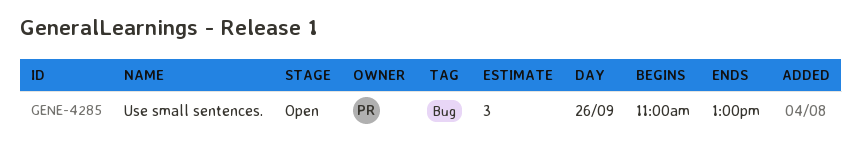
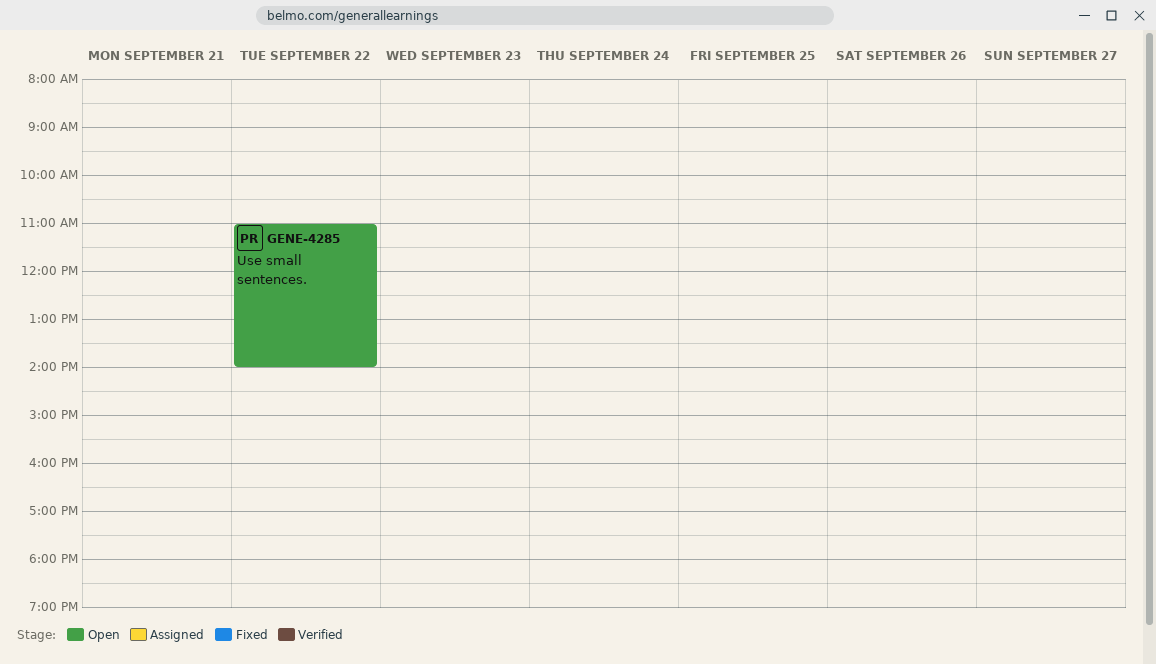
GENE-4285, day: Sep 26 -> Sep 22
GENE-4285, ends: 13:00 -> 14:00

